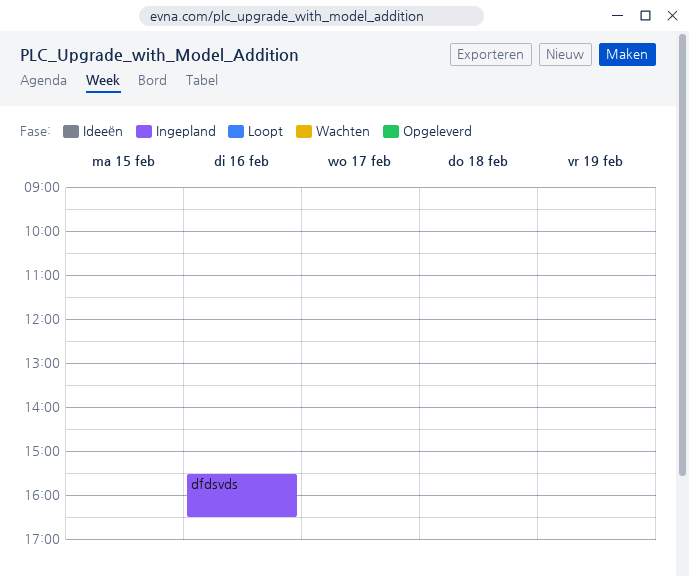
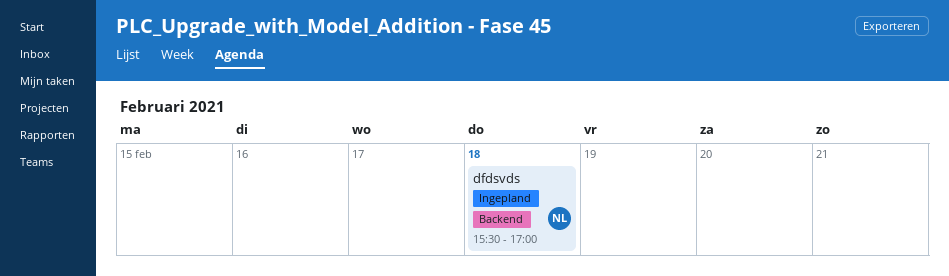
dfdsvds, day: Feb 16 -> Feb 18
dfdsvds, ends: 16:30 -> 17:00

